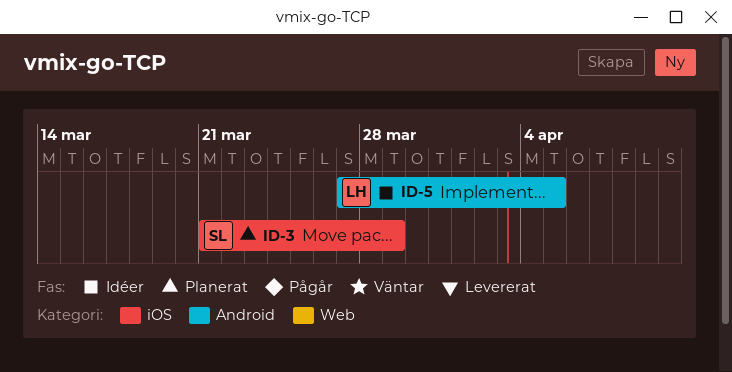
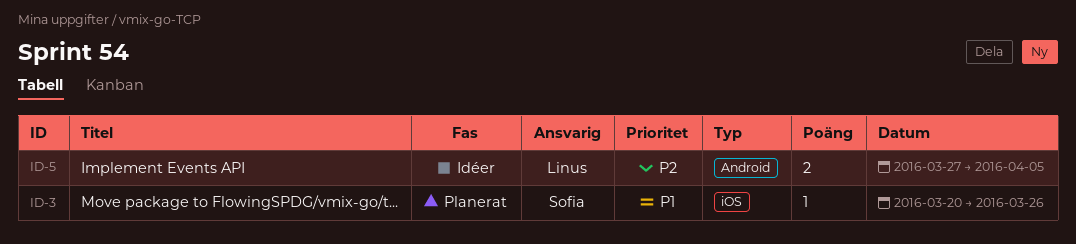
ID-3, start: Mar 21 -> Mar 20
ID-3, due: Mar 29 -> Mar 26

